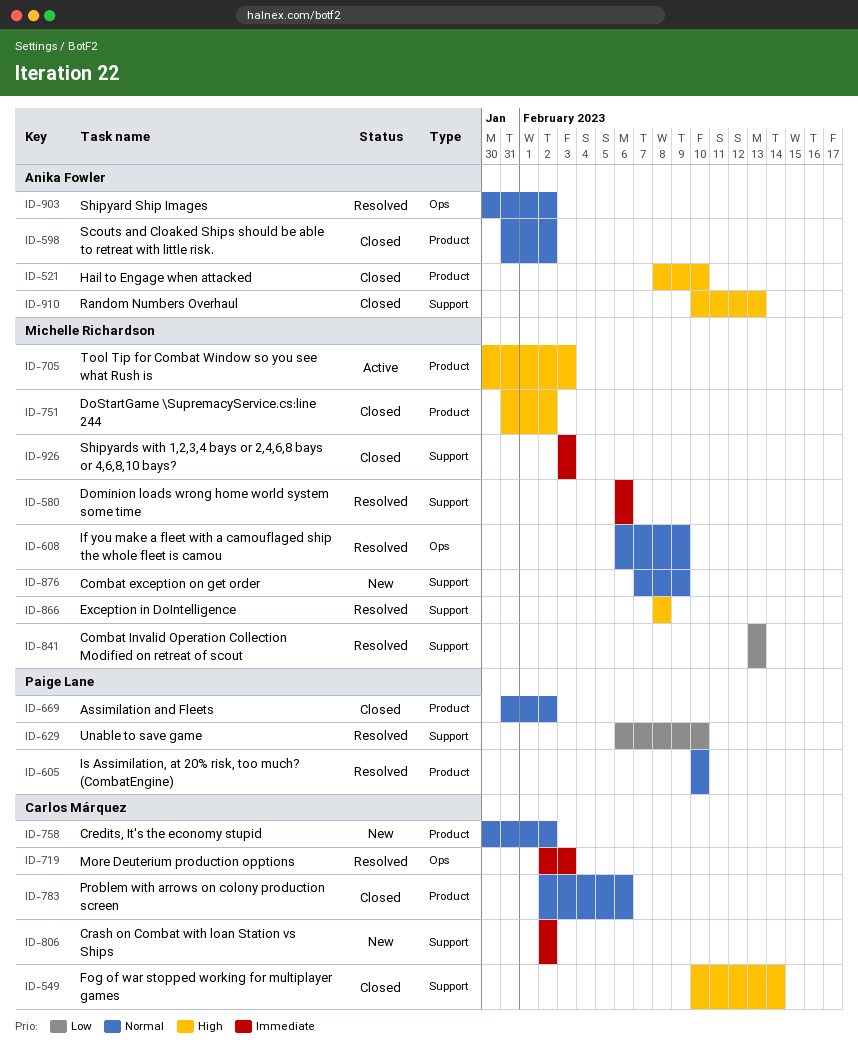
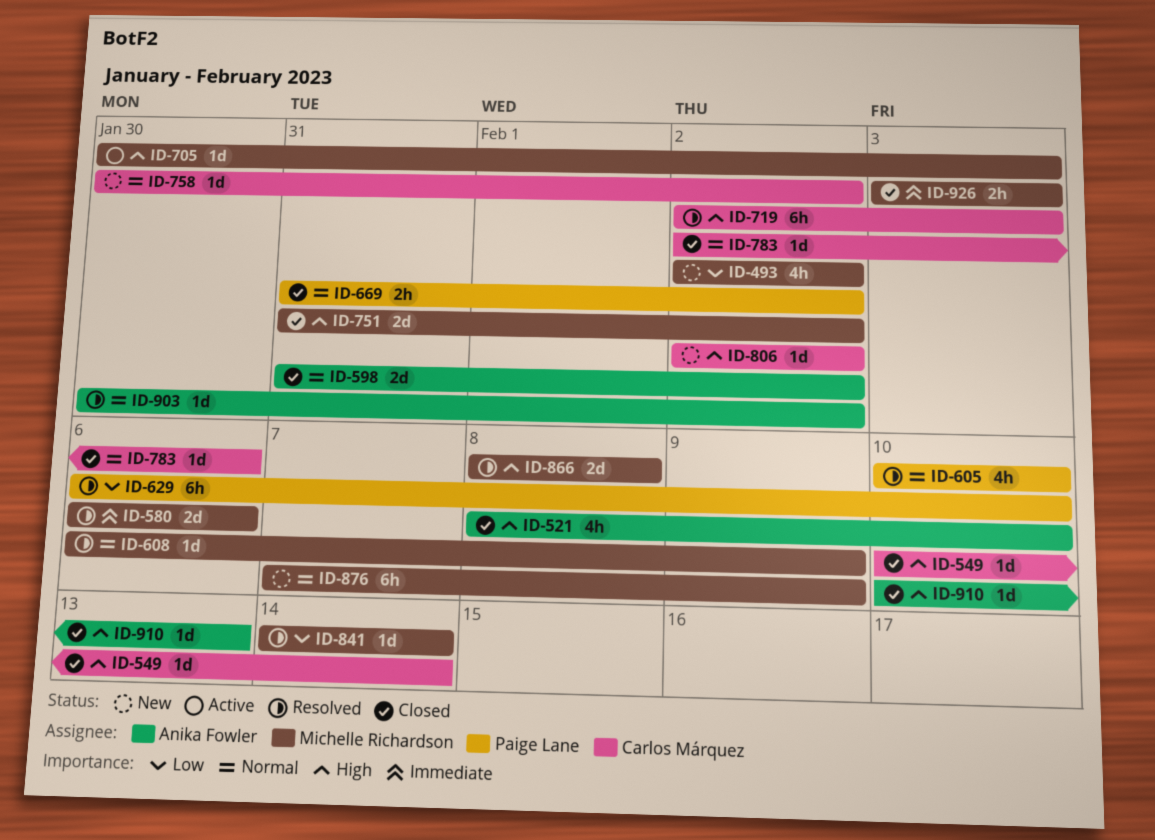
ID-493: none -> present
ID-719, priority: Immediate -> High
ID-806, priority: Immediate -> High
ID-841, start: Feb 13 -> Feb 14
ID-841, due: Feb 13 -> Feb 14

